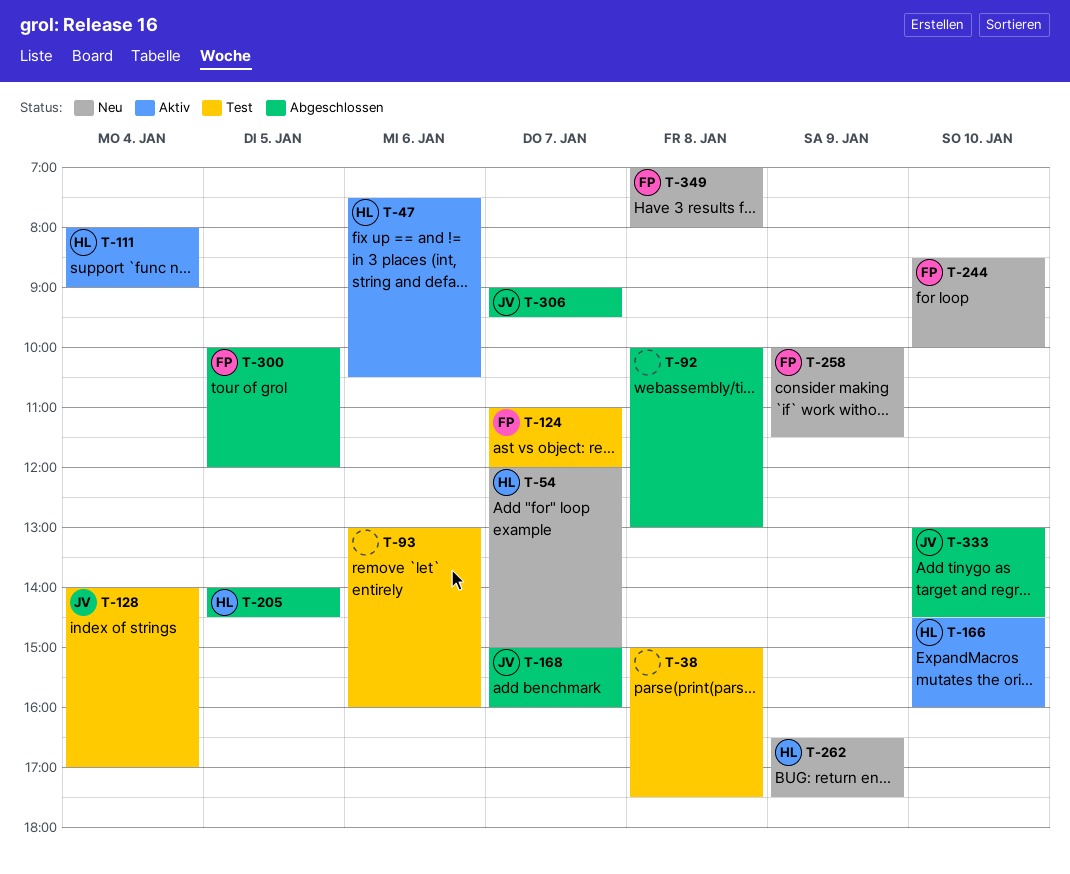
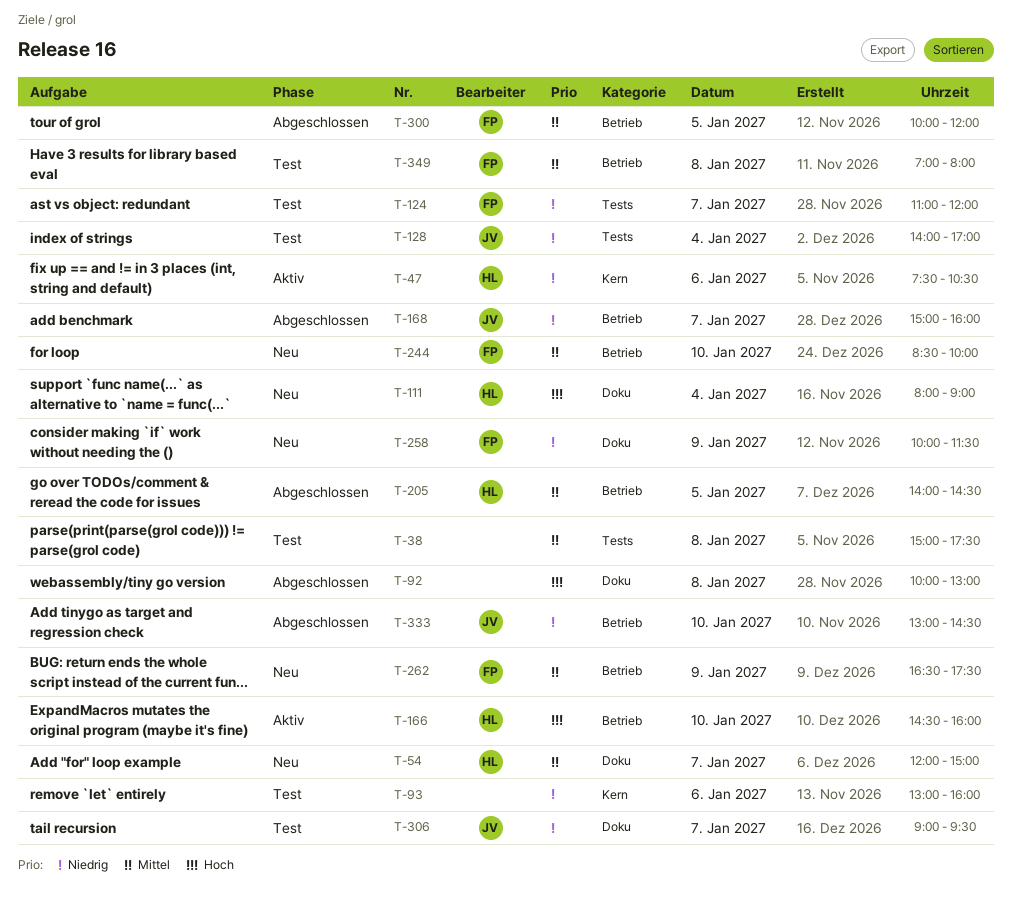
T-111, status: Aktiv -> Neu
T-262, owner: HL -> FP
T-306, status: Abgeschlossen -> Test
T-349, status: Neu -> Test

